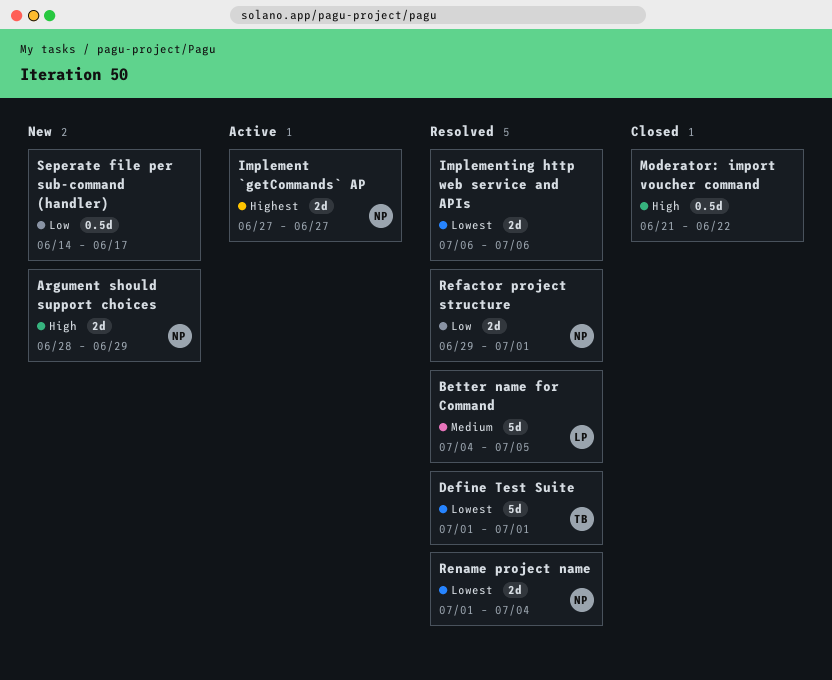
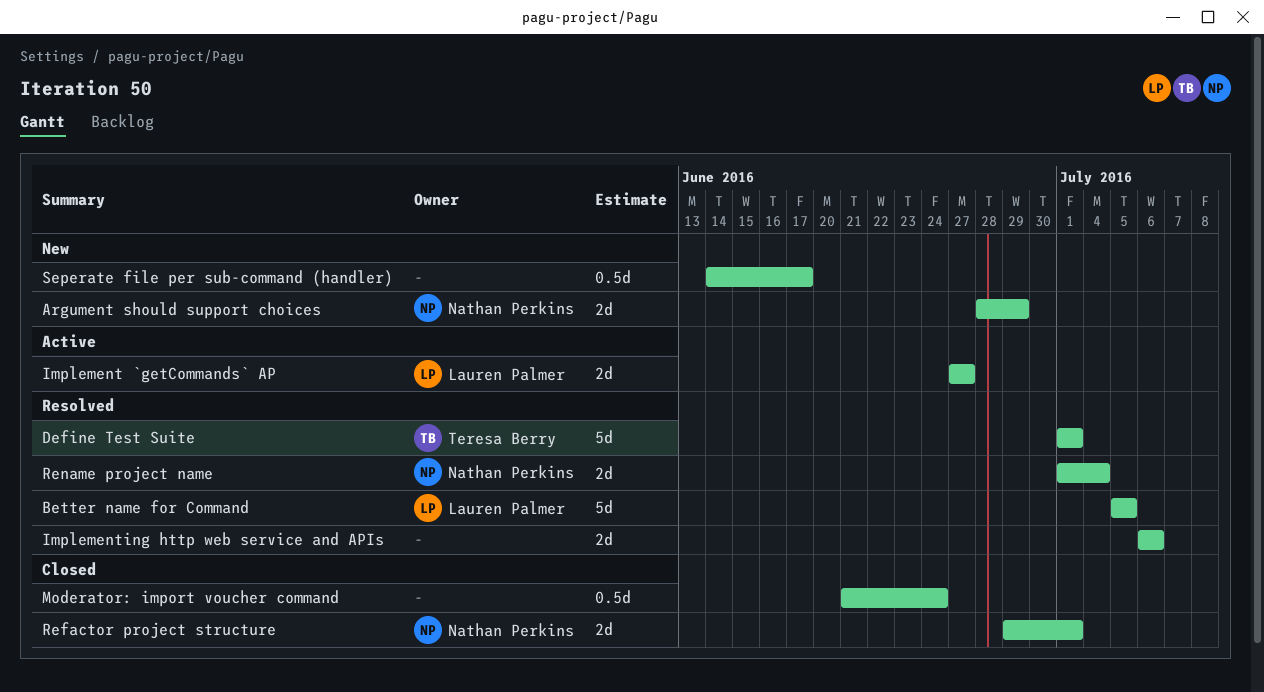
Better name for Command, start: Jul 4 -> Jul 5
Implement `getCommands` AP, owner: Nathan Perkins -> Lauren Palmer
Moderator: import voucher command, due: Jun 22 -> Jun 24
Refactor project structure, status: Resolved -> Closed

